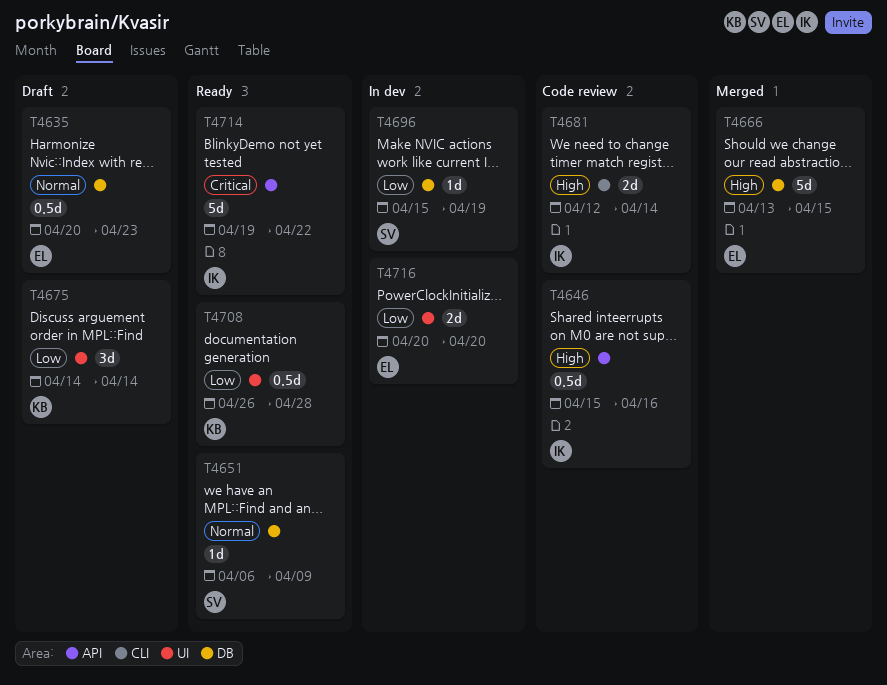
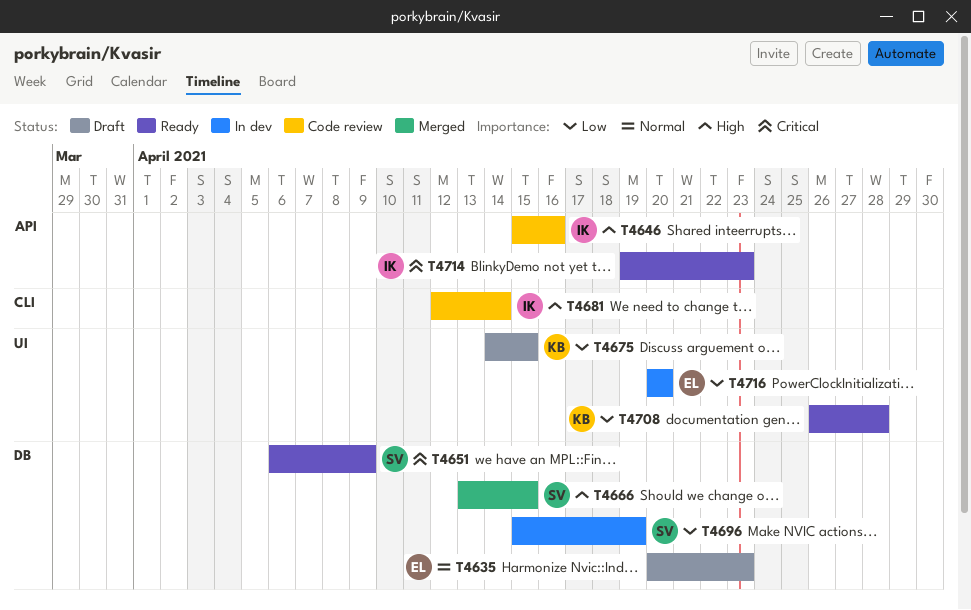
T4651, priority: Normal -> Critical
T4666, owner: EL -> SV
T4675, due: Apr 14 -> Apr 15
T4714, due: Apr 22 -> Apr 23

